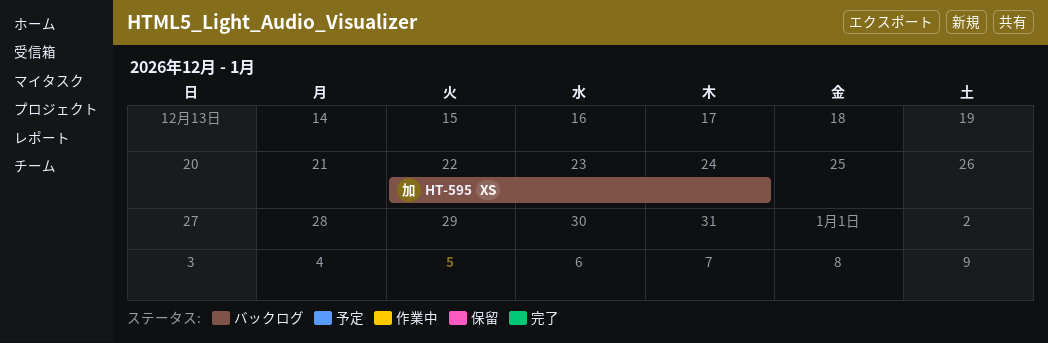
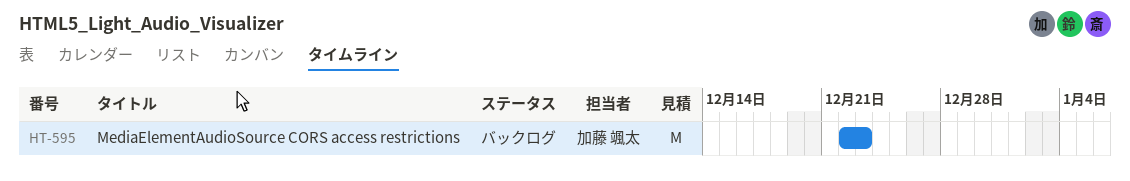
HT-595, estimate: XS -> M
HT-595, due: Dec 24 -> Dec 23

